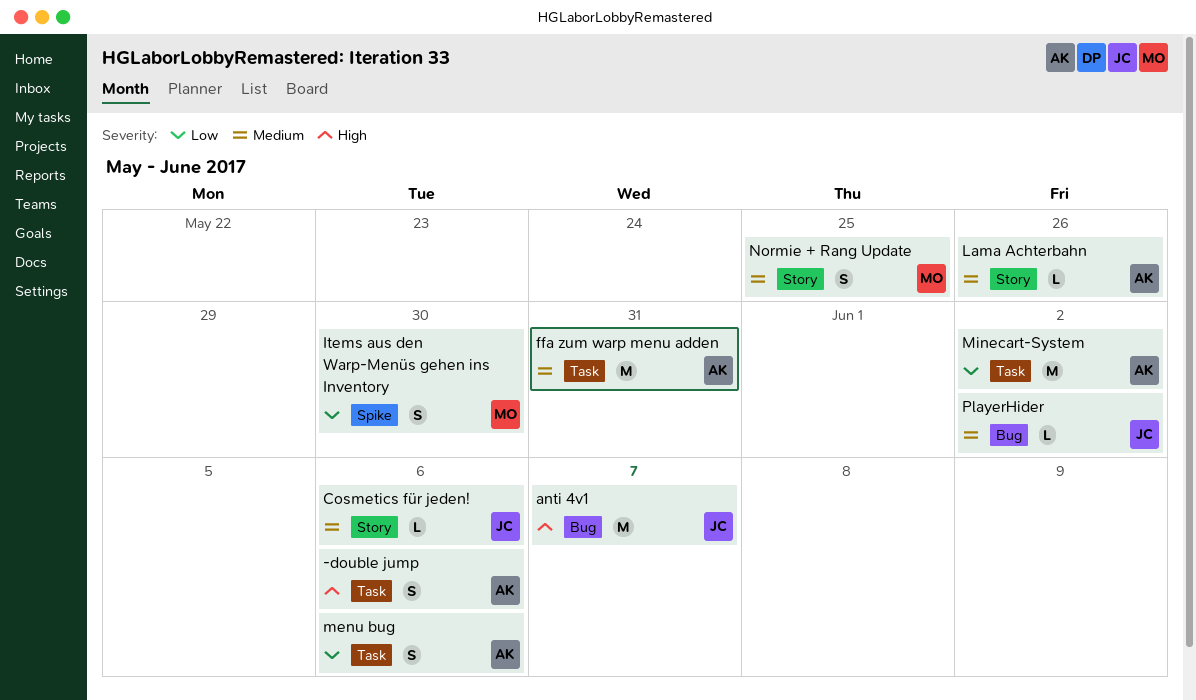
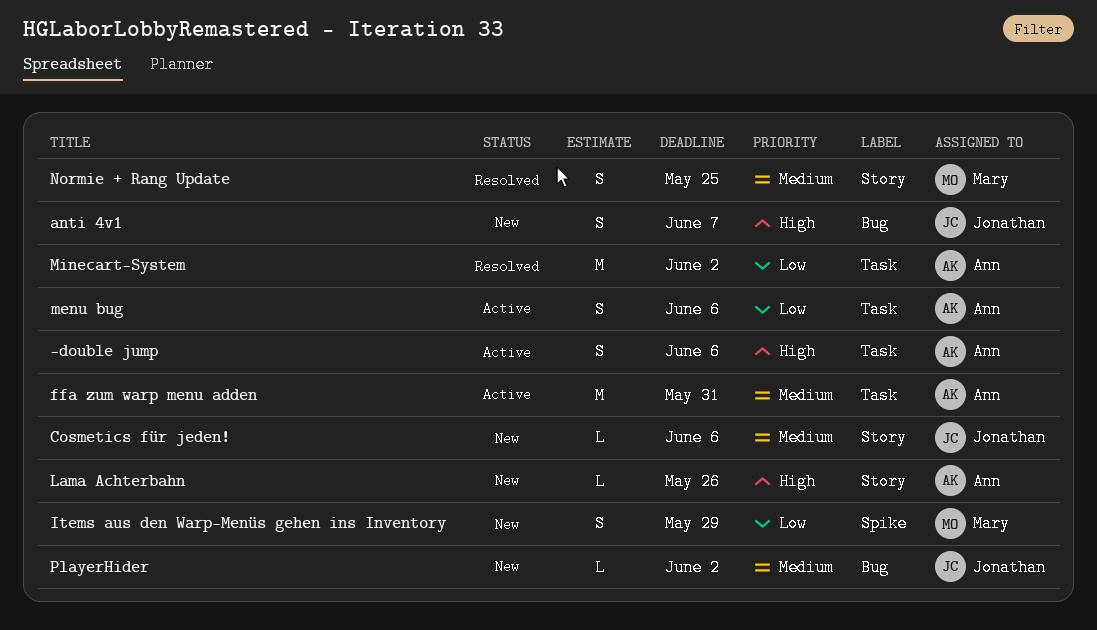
anti 4v1, estimate: M -> S
Items aus den Warp-Menüs gehen ins Inventory, due: May 30 -> May 29
Lama Achterbahn, priority: Medium -> High

